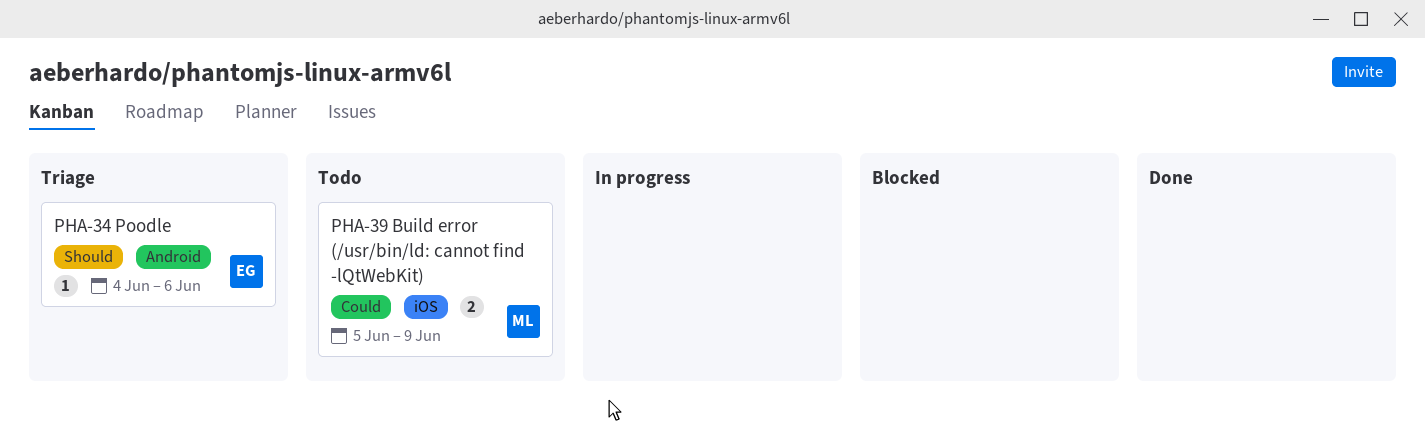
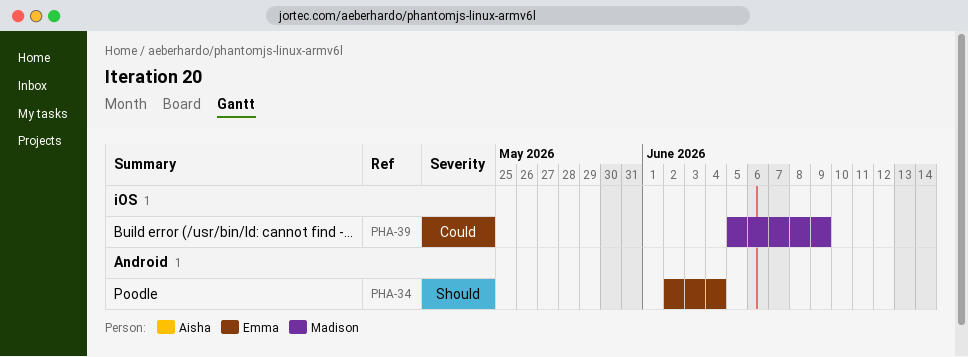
PHA-34, start: Jun 4 -> Jun 2
PHA-34, due: Jun 6 -> Jun 4

